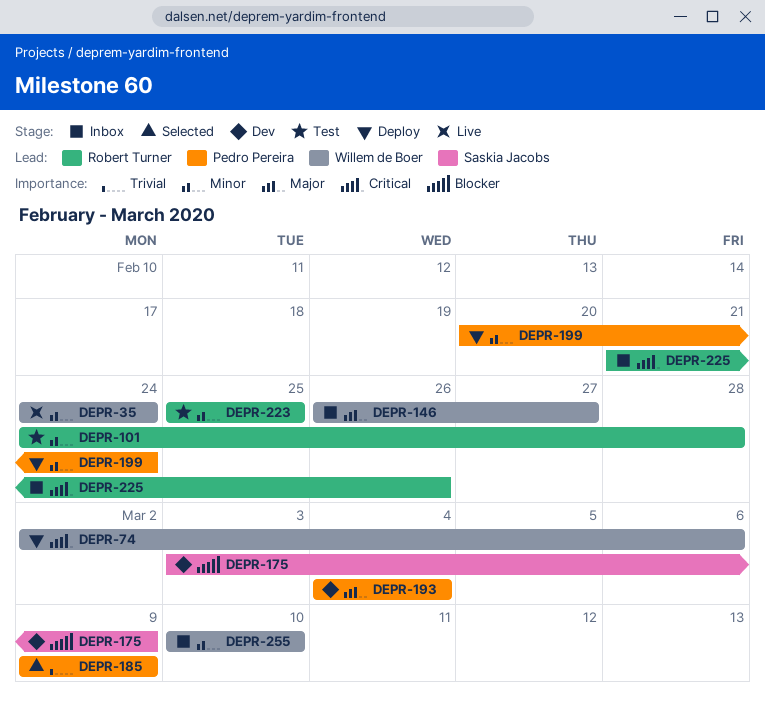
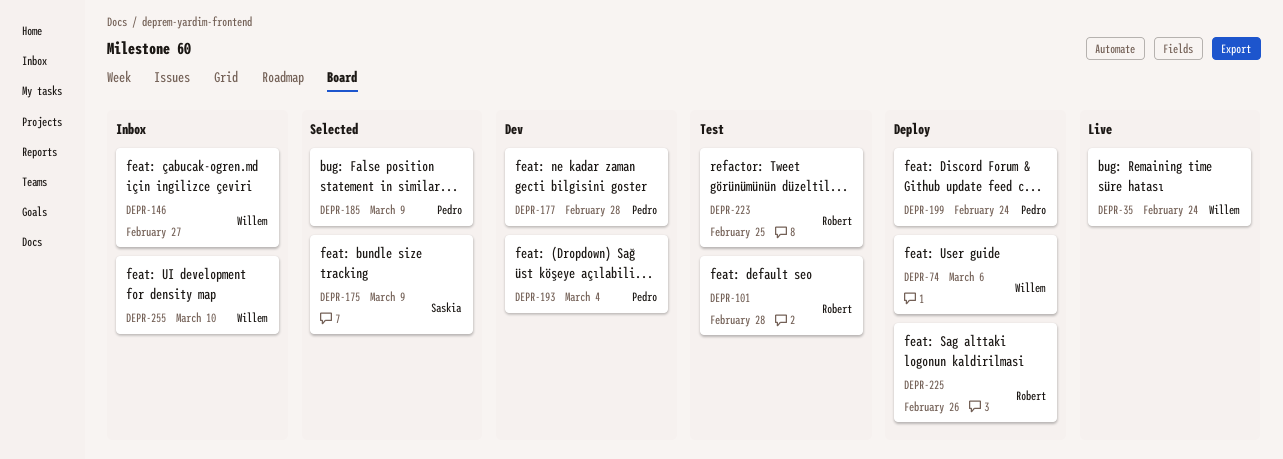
DEPR-175, status: Dev -> Selected
DEPR-177: none -> present
DEPR-225, status: Inbox -> Deploy

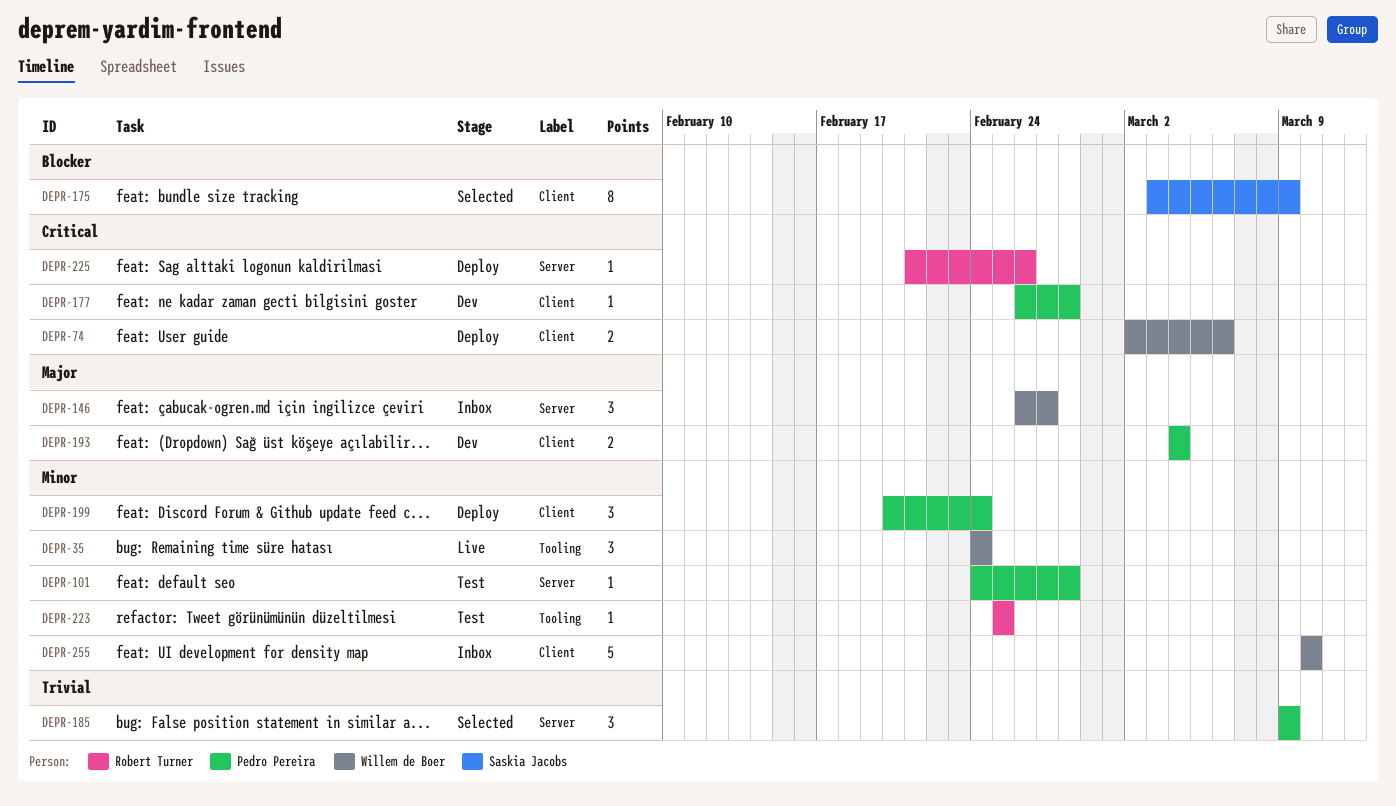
DEPR-101, owner: Robert Turner -> Pedro Pereira

